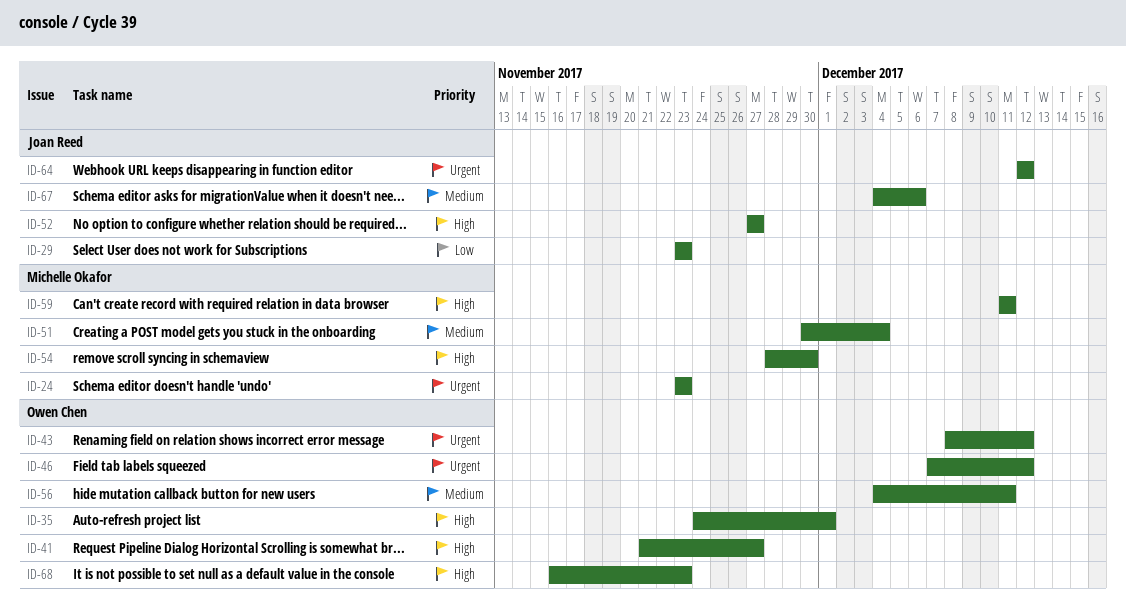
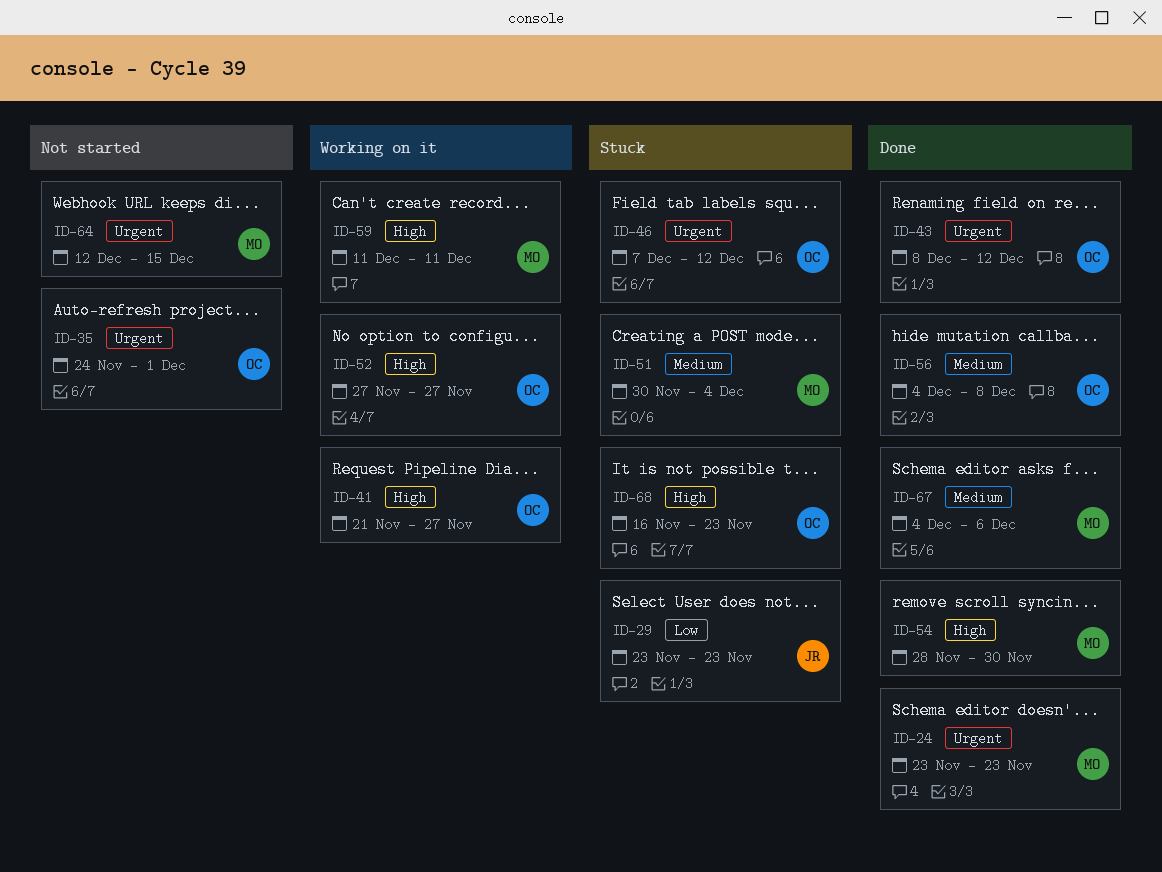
ID-35, priority: High -> Urgent
ID-52, owner: Joan Reed -> Owen Chen
ID-56, due: Dec 11 -> Dec 8
ID-64, owner: Joan Reed -> Michelle Okafor
ID-64, due: Dec 12 -> Dec 15
ID-67, owner: Joan Reed -> Michelle Okafor

